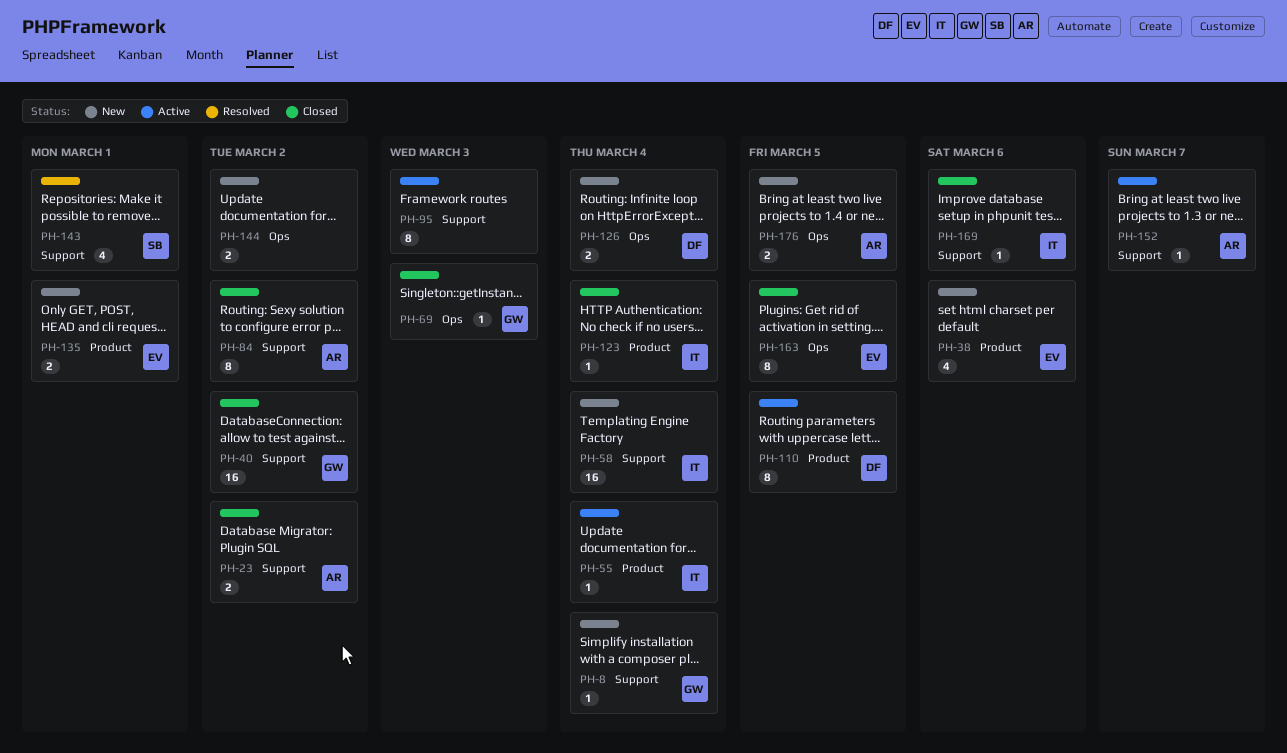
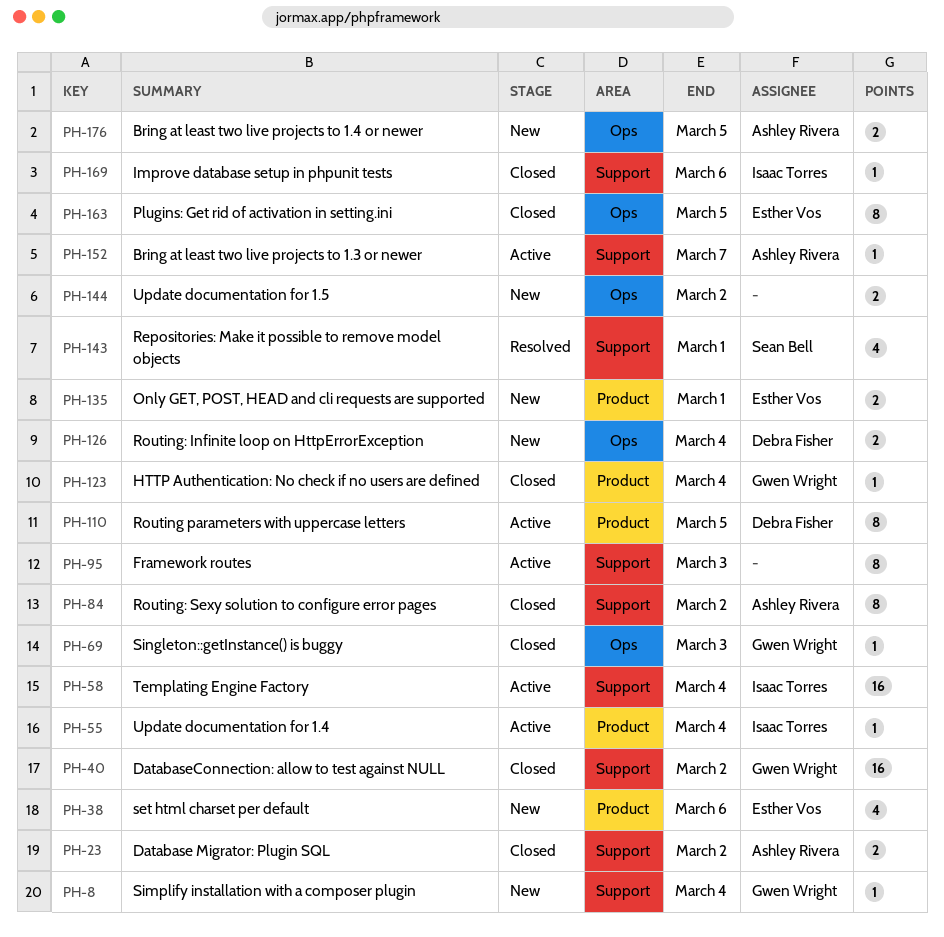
PH-58, status: New -> Active
PH-123, owner: Isaac Torres -> Gwen Wright

